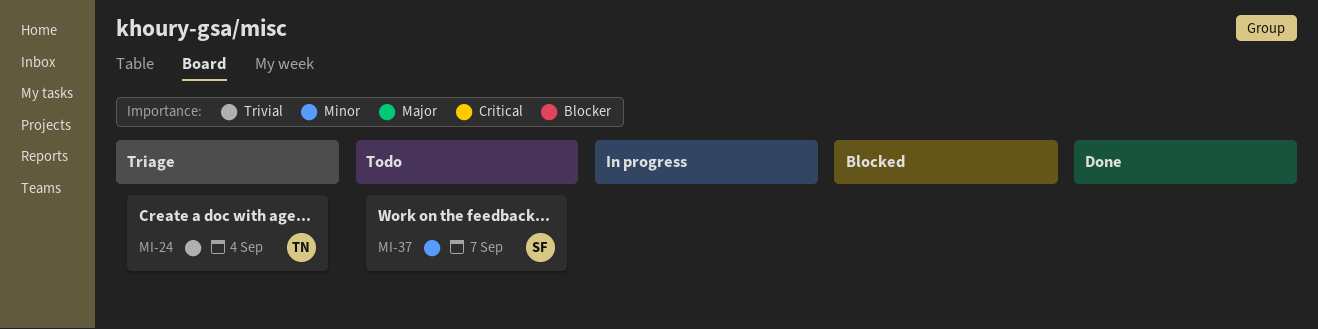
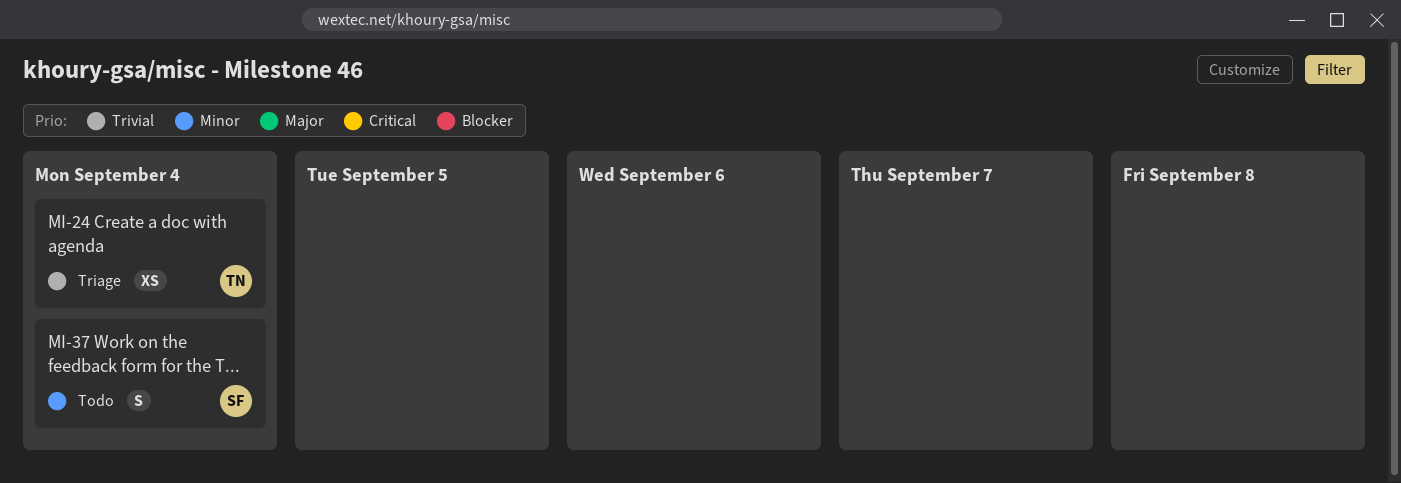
MI-37, due: Sep 7 -> Sep 4

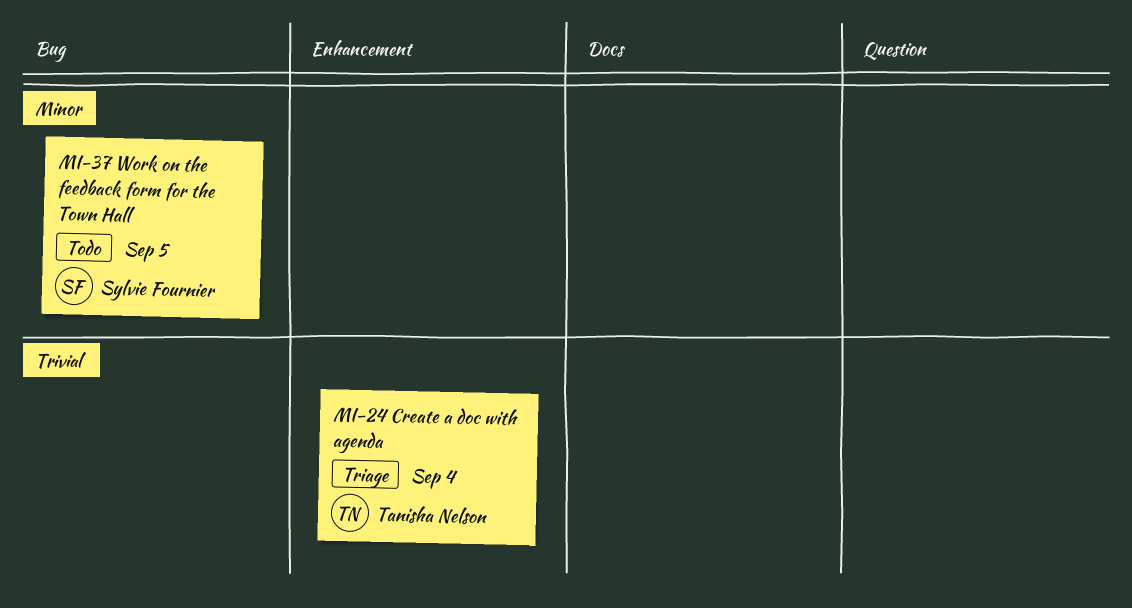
MI-37, due: Sep 4 -> Sep 5

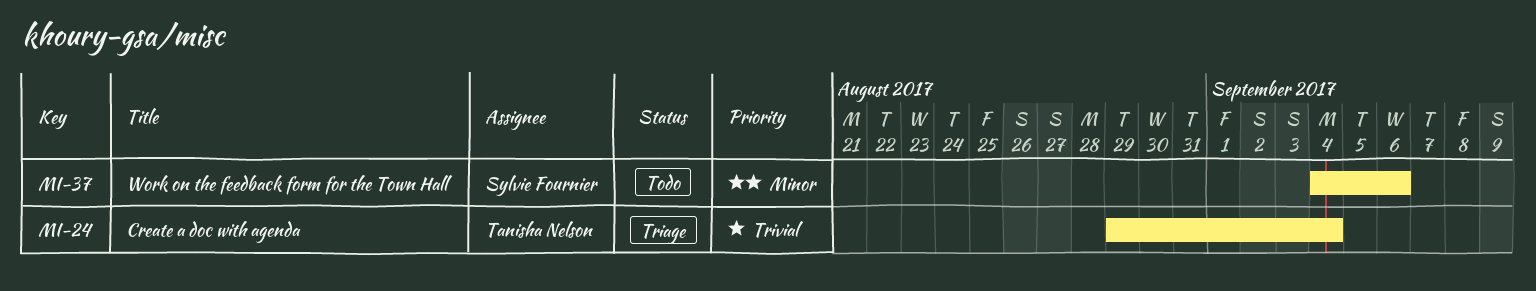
MI-37, due: Sep 5 -> Sep 6

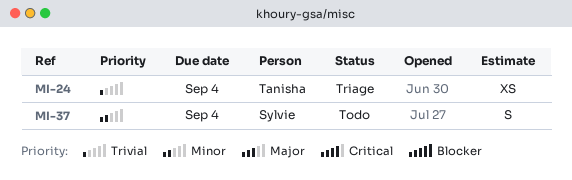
MI-37, due: Sep 6 -> Sep 4

